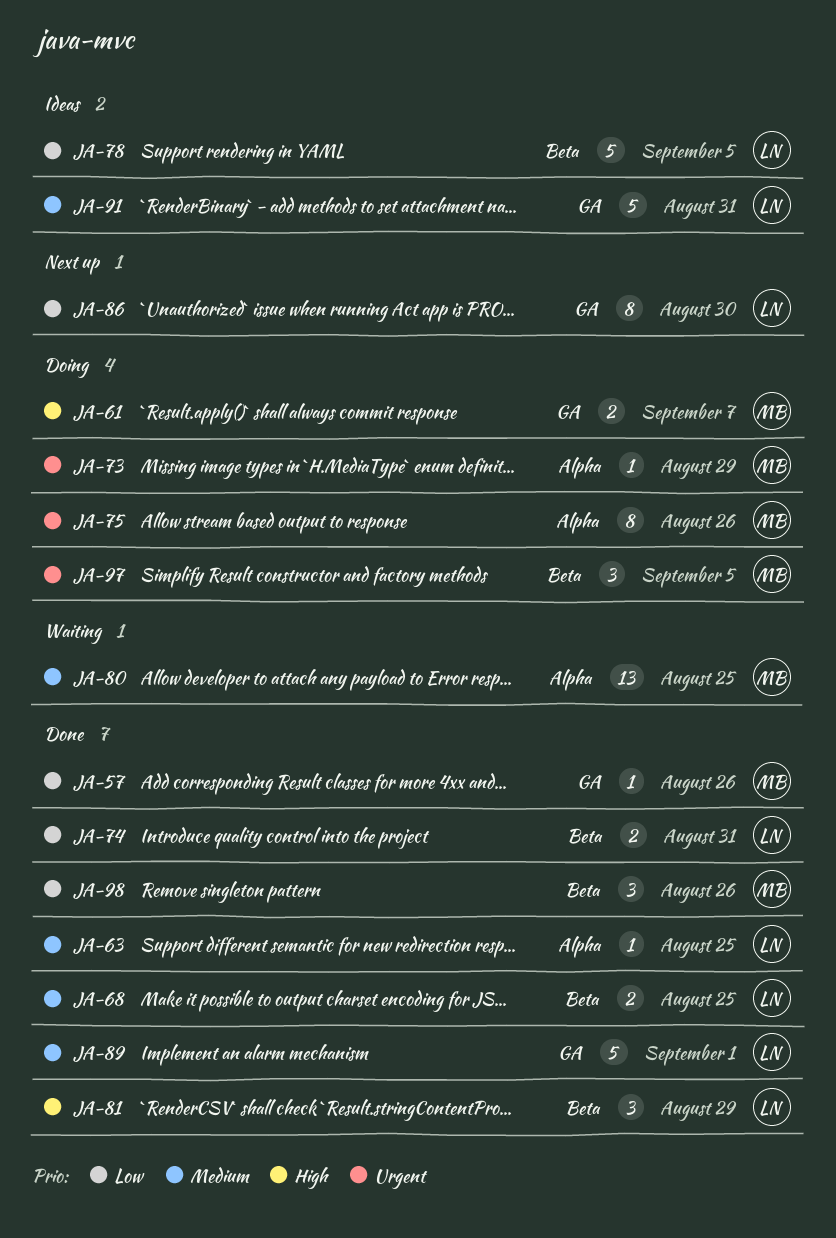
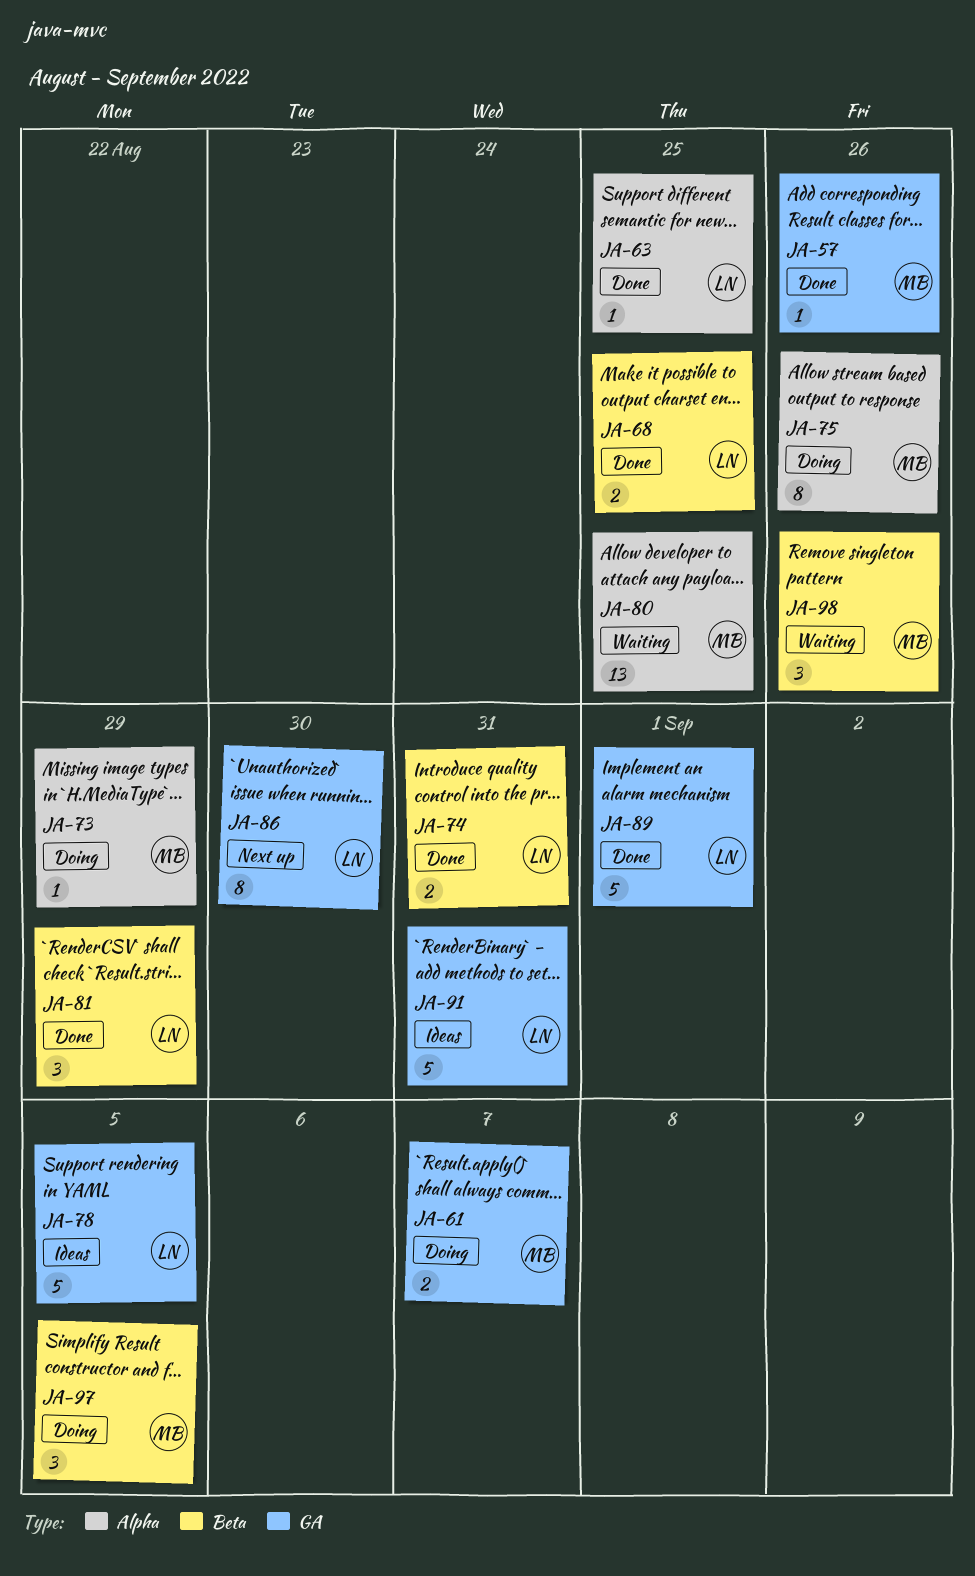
JA-78, label: Beta -> GA
JA-98, status: Done -> Waiting

